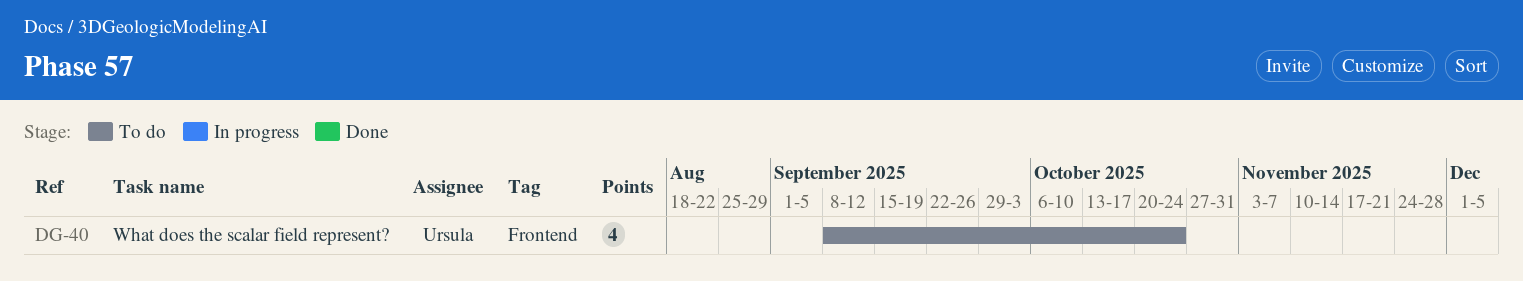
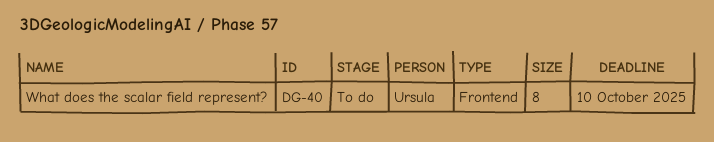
DG-40, estimate: 4 -> 8
DG-40, due: Oct 24 -> Oct 10

